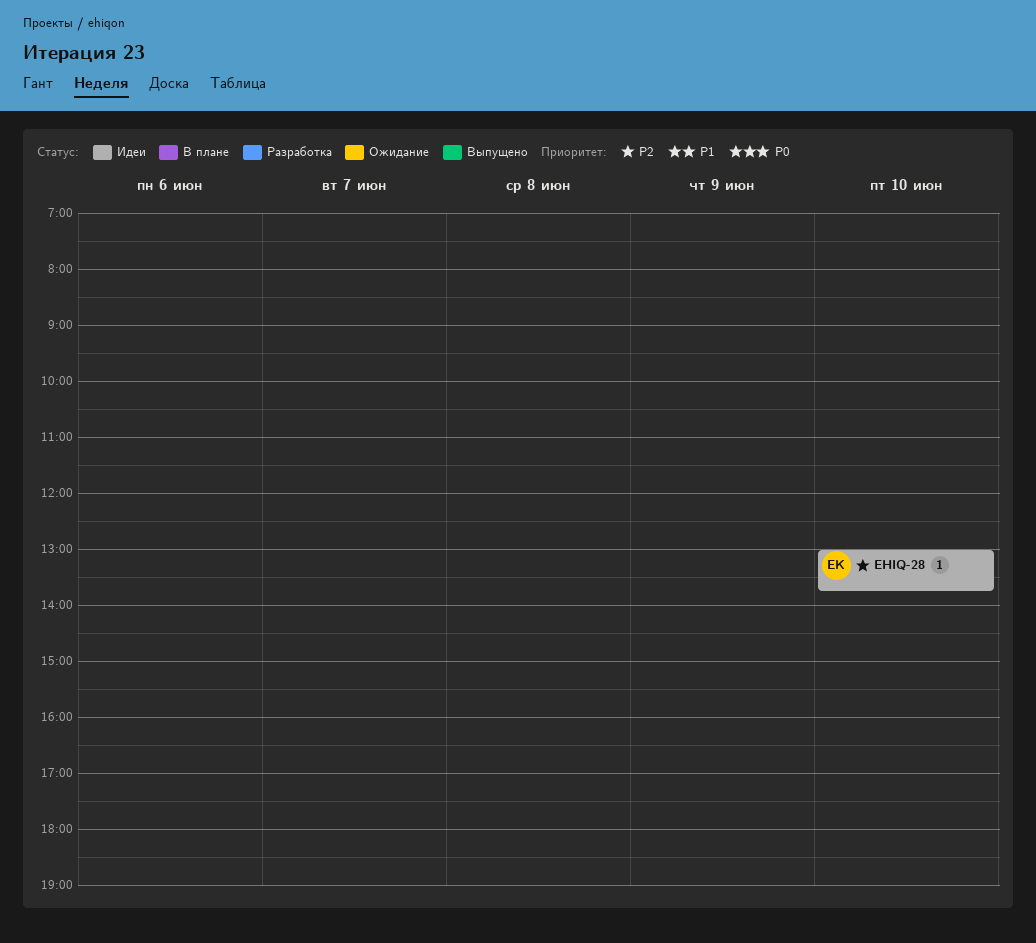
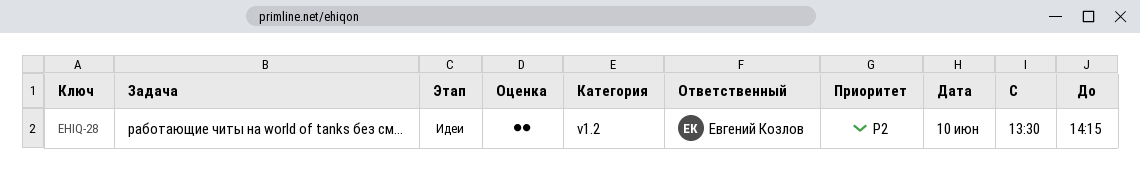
EHIQ-28, estimate: 1 -> 2
EHIQ-28, begins: 13:00 -> 13:30
EHIQ-28, ends: 13:45 -> 14:15

